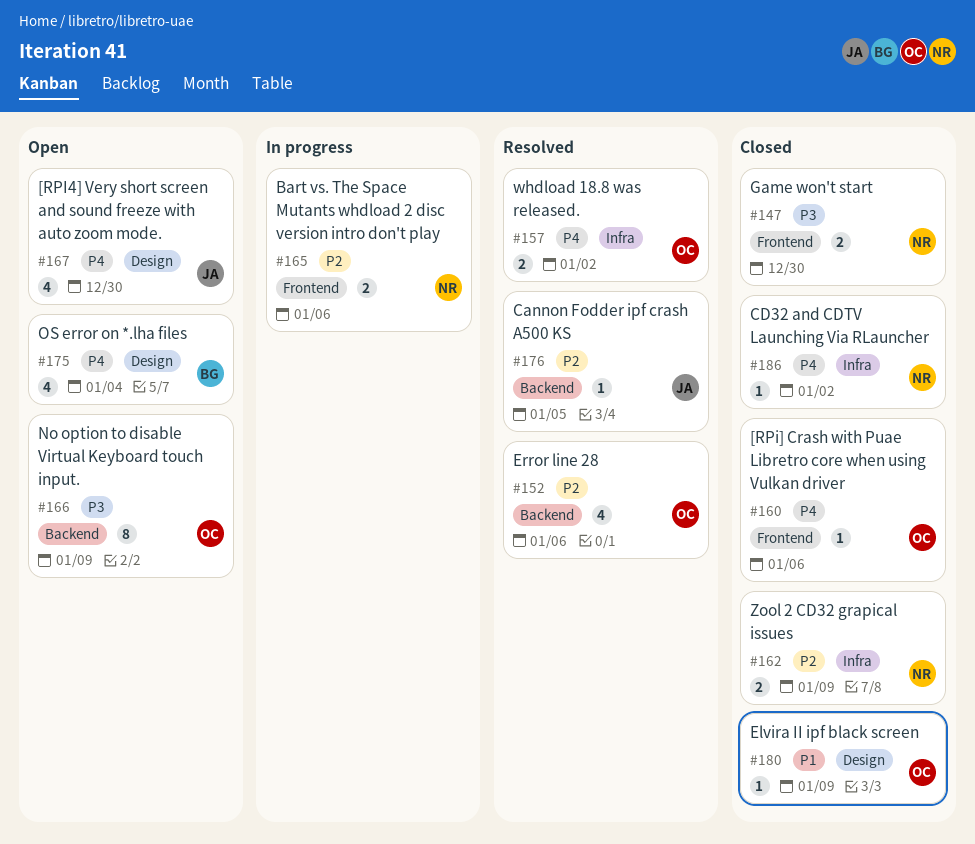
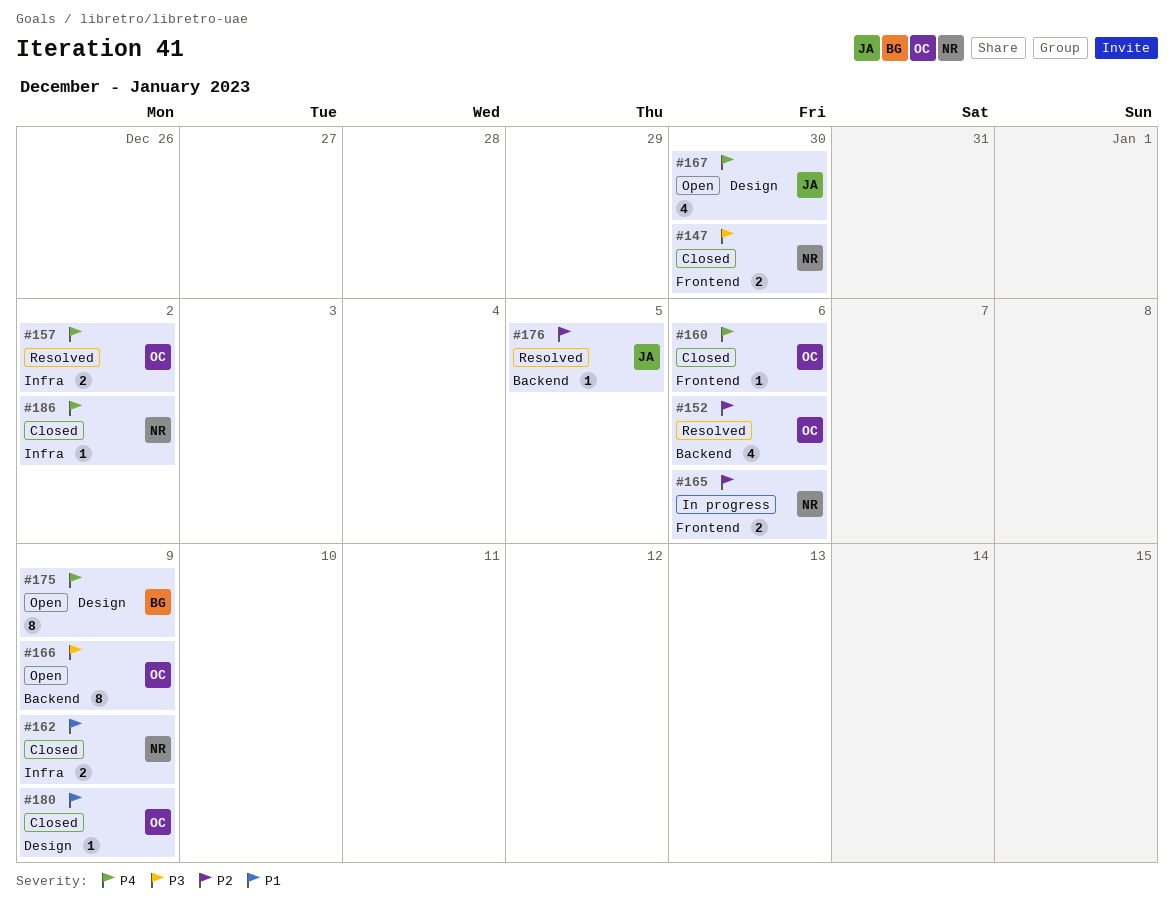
#162, priority: P2 -> P1
#175, estimate: 4 -> 8
#175, due: Jan 4 -> Jan 9

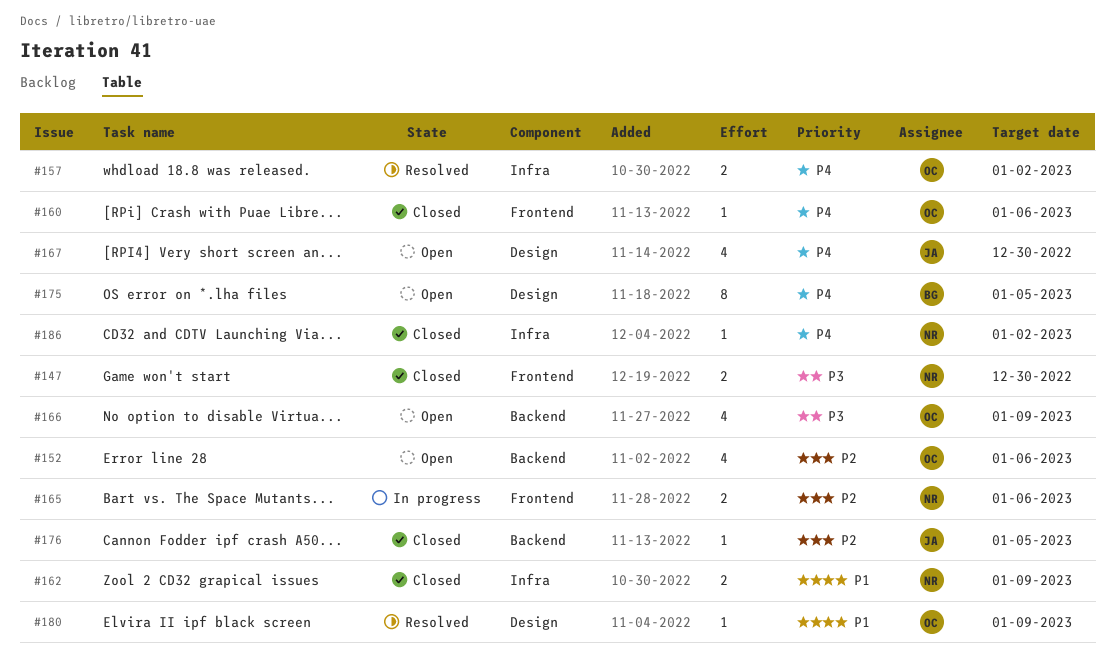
#152, status: Resolved -> Open
#166, estimate: 8 -> 4
#175, due: Jan 9 -> Jan 5
#176, status: Resolved -> Closed
#180, status: Closed -> Resolved

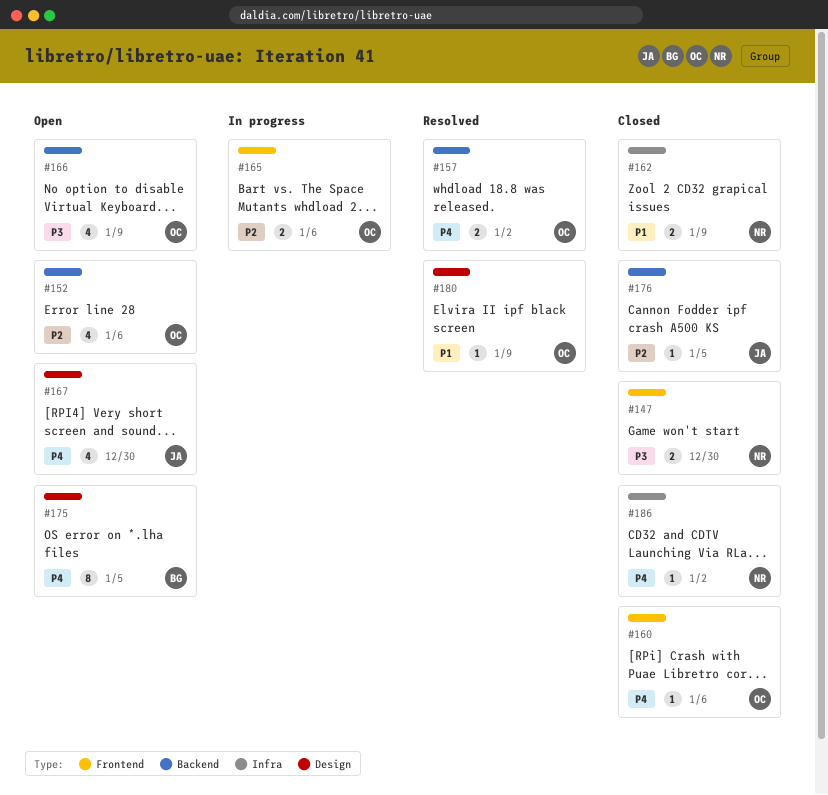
#157, label: Infra -> Backend
#165, owner: NR -> OC

